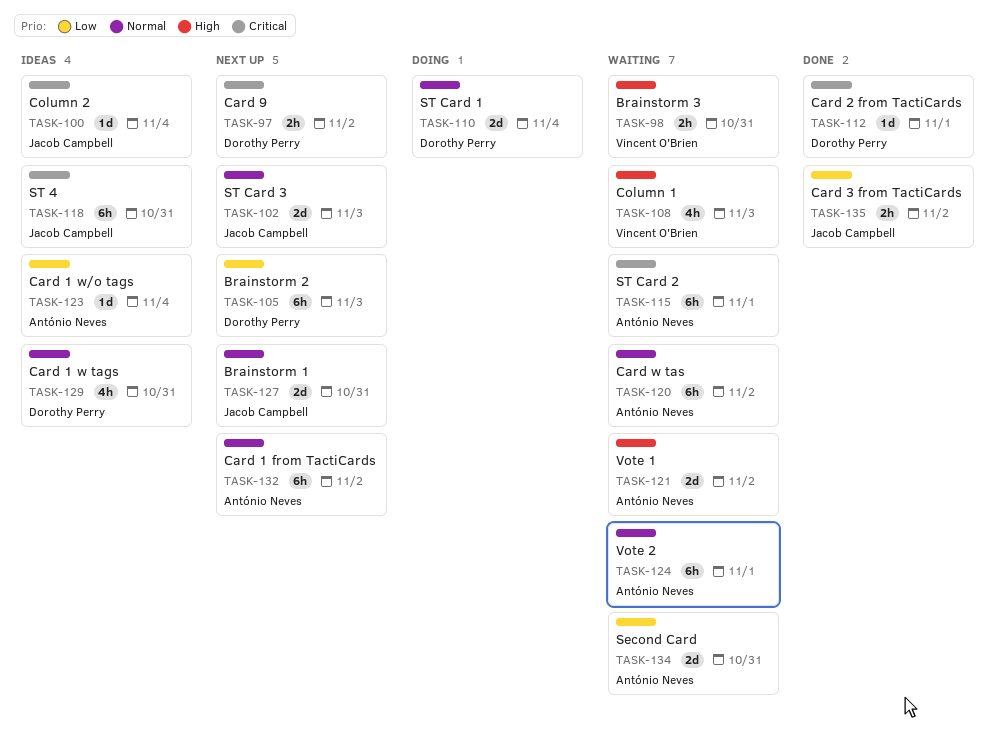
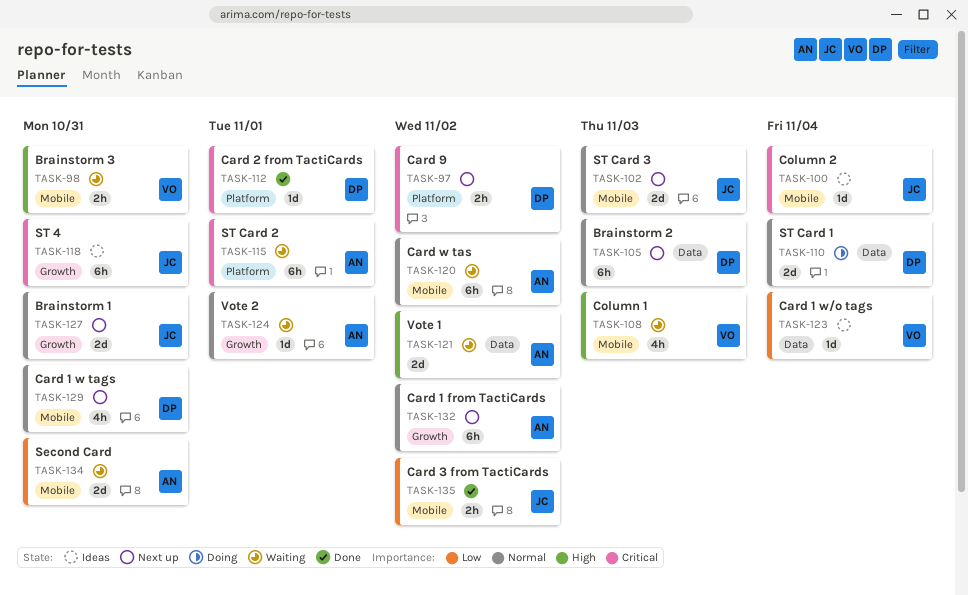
TASK-105, priority: Low -> Normal
TASK-123, owner: António Neves -> Vincent O'Brien
TASK-124, estimate: 6h -> 1d
TASK-129, status: Ideas -> Next up

